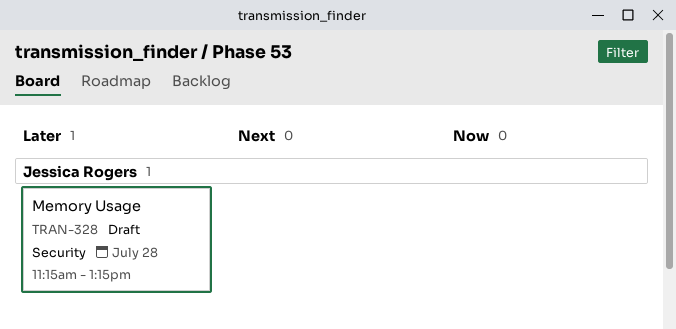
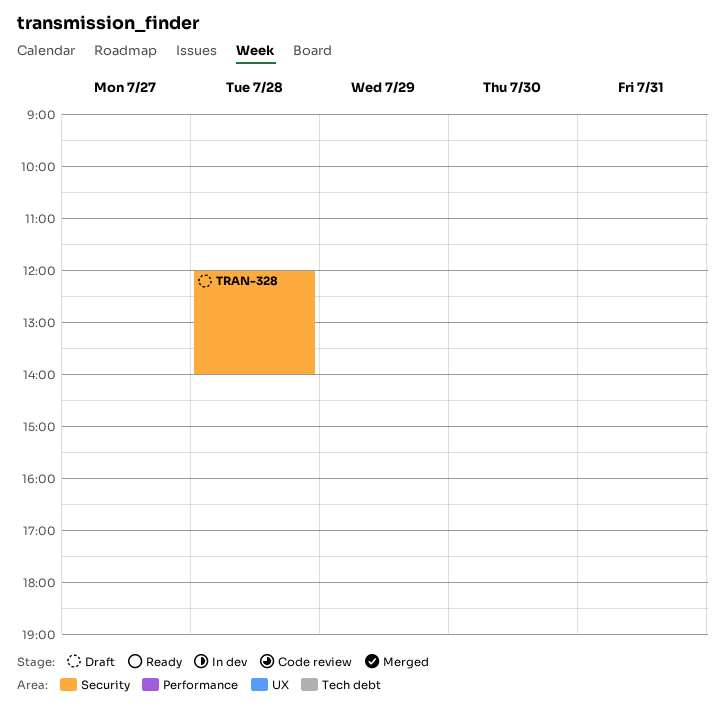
TRAN-328, begins: 11:15 -> 12:00
TRAN-328, ends: 13:15 -> 14:00

